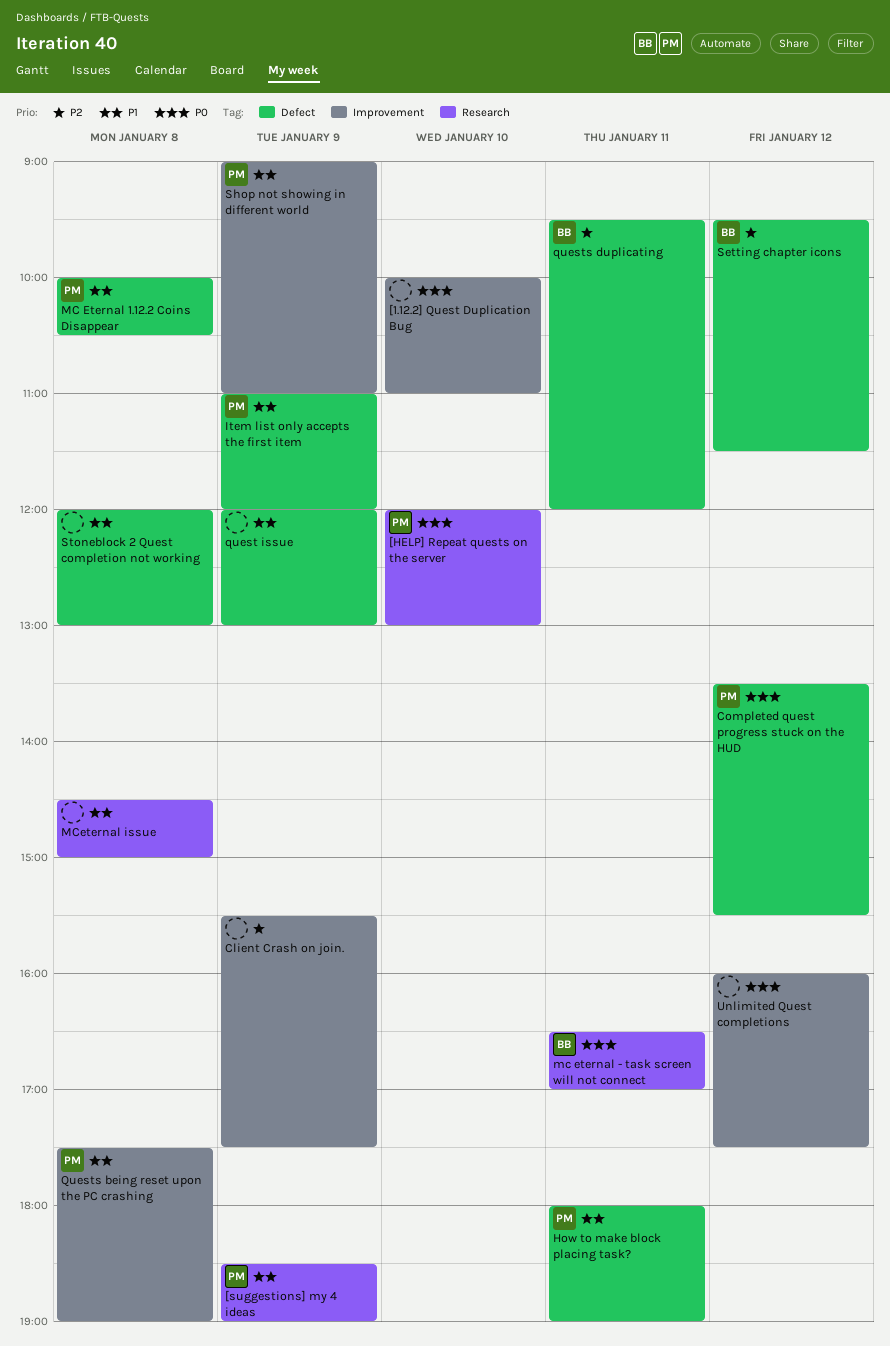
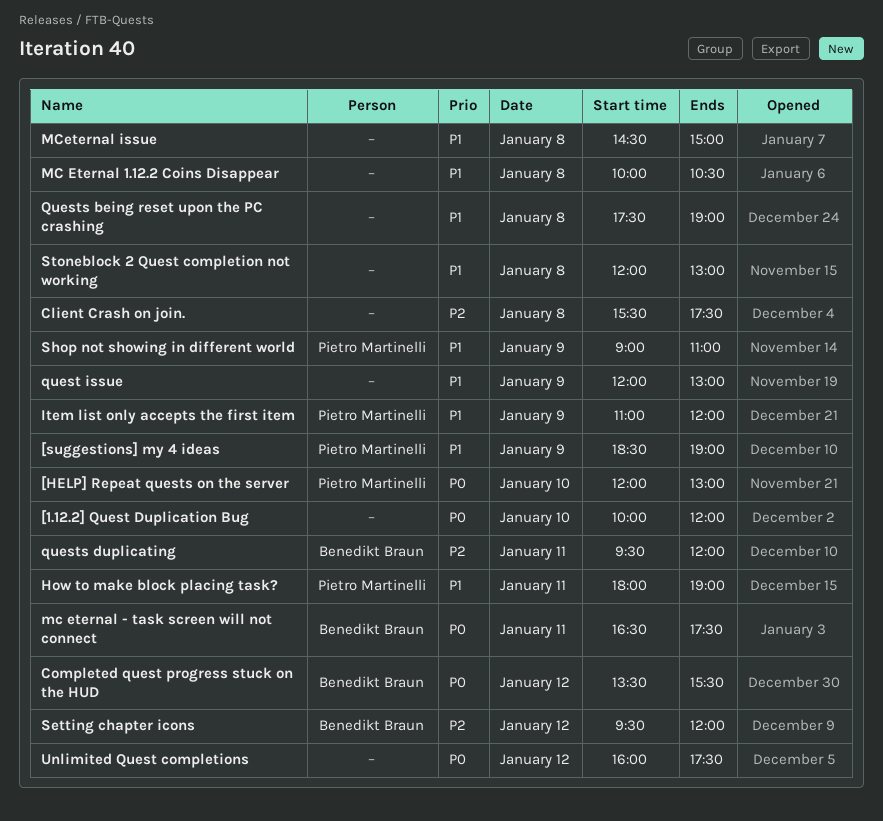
[1.12.2] Quest Duplication Bug, ends: 11:00 -> 12:00
Client Crash on join., day: Jan 9 -> Jan 8
Completed quest progress stuck on the HUD, owner: Pietro Martinelli -> Benedikt Braun
mc eternal - task screen will not connect, ends: 17:00 -> 17:30
MC Eternal 1.12.2 Coins Disappear, owner: Pietro Martinelli -> none
Quests being reset upon the PC crashing, owner: Pietro Martinelli -> none
Setting chapter icons, ends: 11:30 -> 12:00

